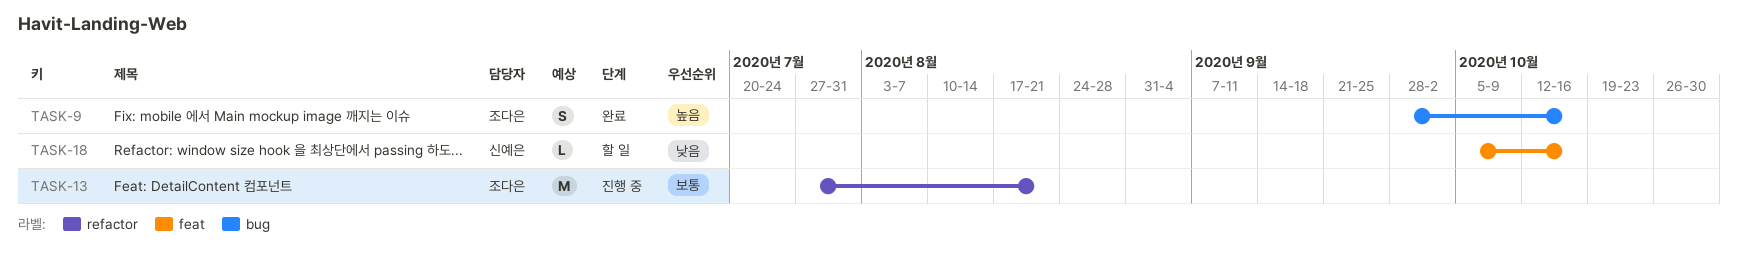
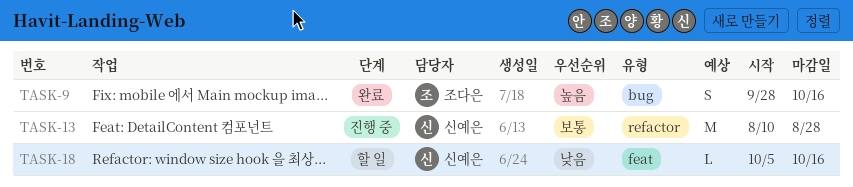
TASK-13, owner: 조다은 -> 신예은
TASK-13, start: Jul 27 -> Aug 10
TASK-13, due: Aug 21 -> Aug 28

